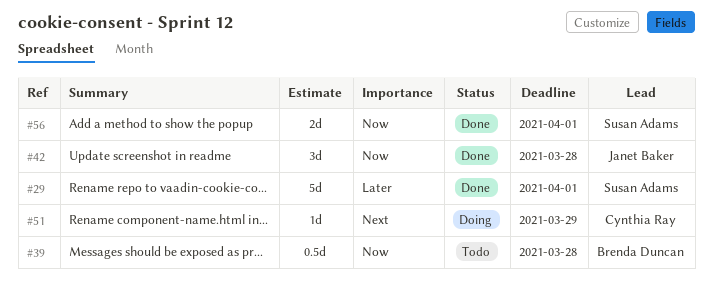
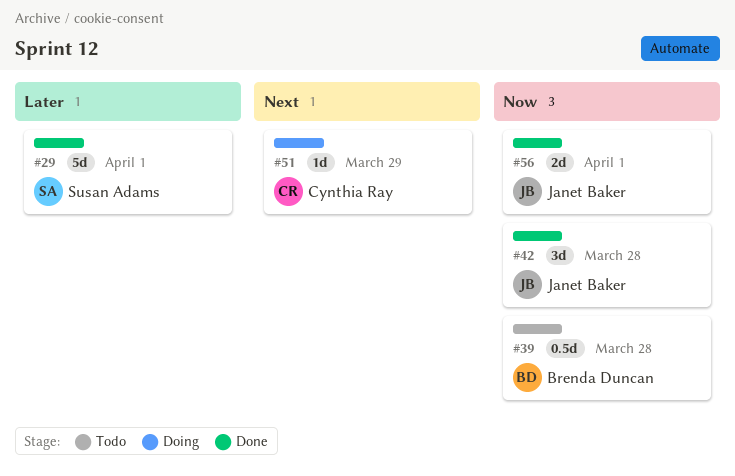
#56, owner: Susan Adams -> Janet Baker

